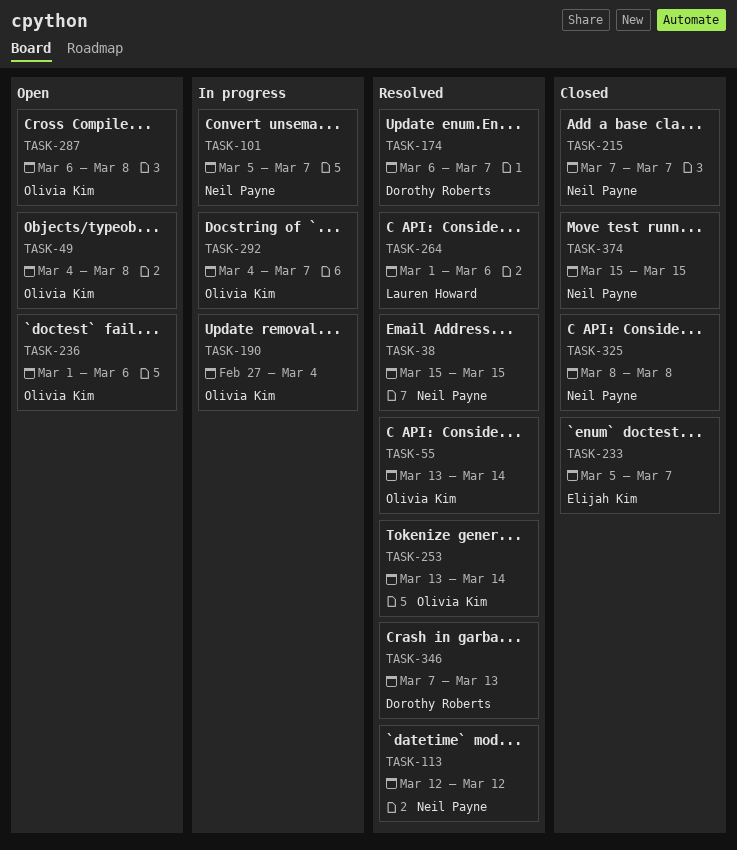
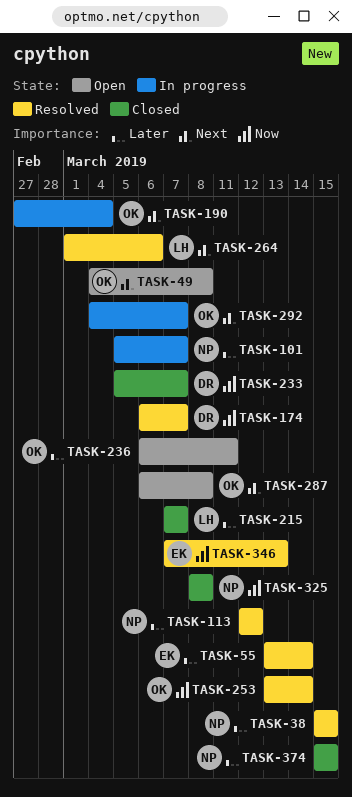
TASK-55, owner: Olivia Kim -> Elijah Kim
TASK-215, owner: Neil Payne -> Lauren Howard
TASK-233, owner: Elijah Kim -> Dorothy Roberts
TASK-236, start: Mar 1 -> Mar 6
TASK-236, due: Mar 6 -> Mar 11
TASK-346, owner: Dorothy Roberts -> Elijah Kim

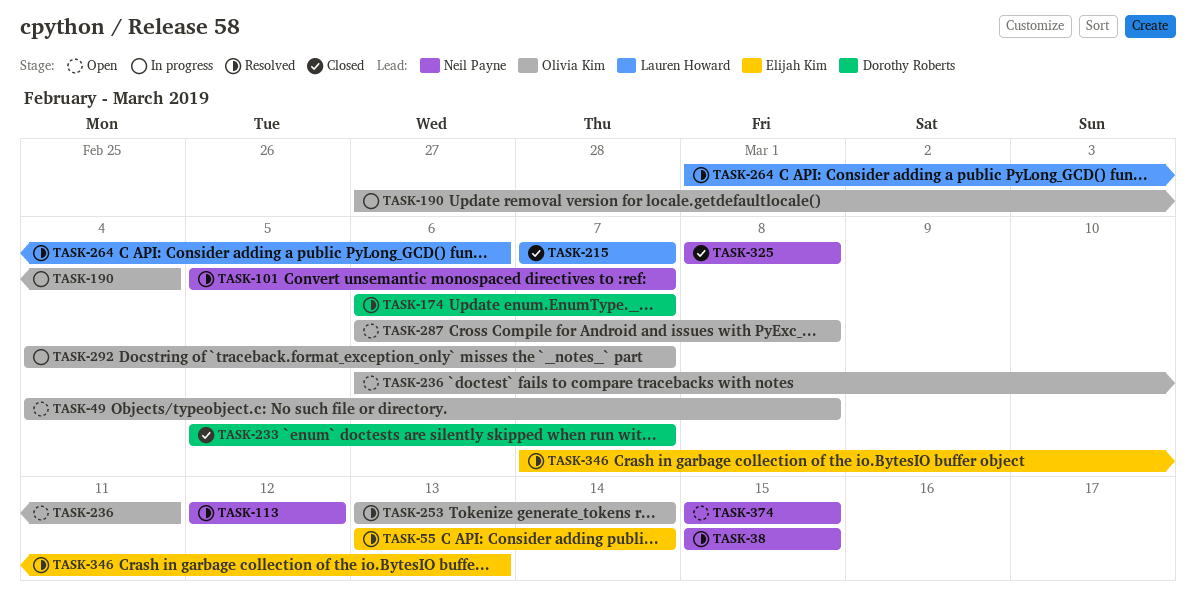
TASK-101, status: In progress -> Resolved
TASK-374, status: Closed -> Open

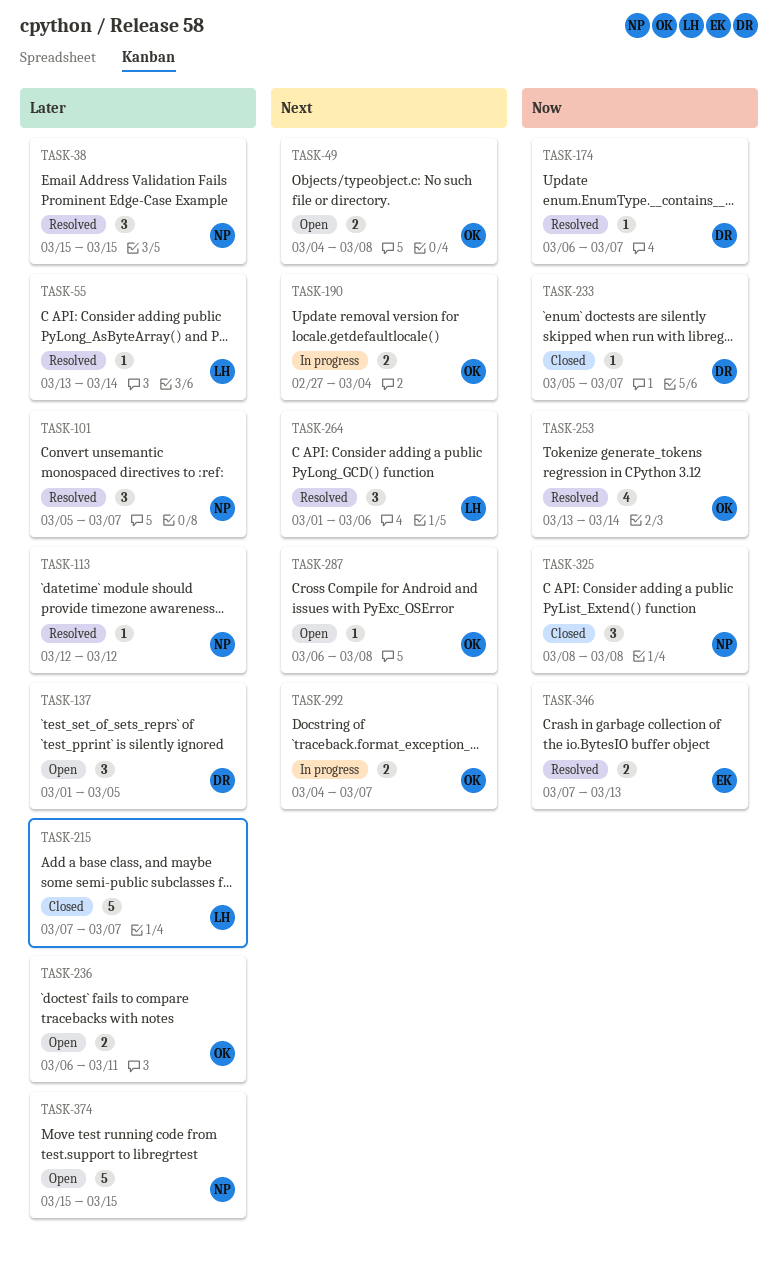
TASK-55, owner: Elijah Kim -> Lauren Howard
TASK-137: none -> present

